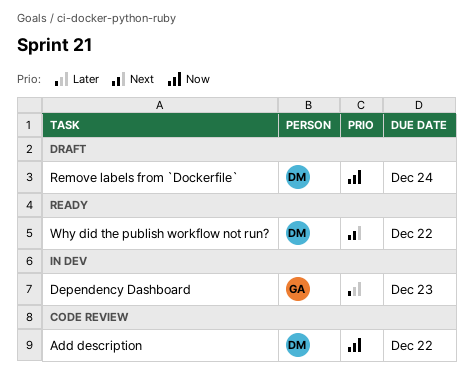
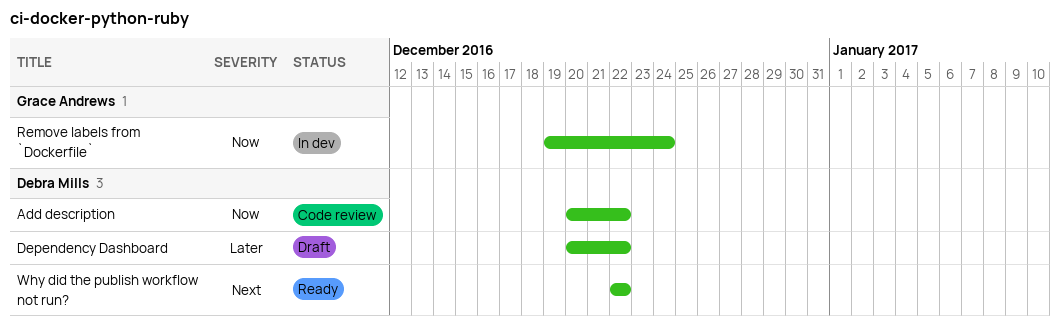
Dependency Dashboard, status: In dev -> Draft
Dependency Dashboard, owner: Grace Andrews -> Debra Mills
Dependency Dashboard, due: Dec 23 -> Dec 22
Remove labels from `Dockerfile`, status: Draft -> In dev
Remove labels from `Dockerfile`, owner: Debra Mills -> Grace Andrews

